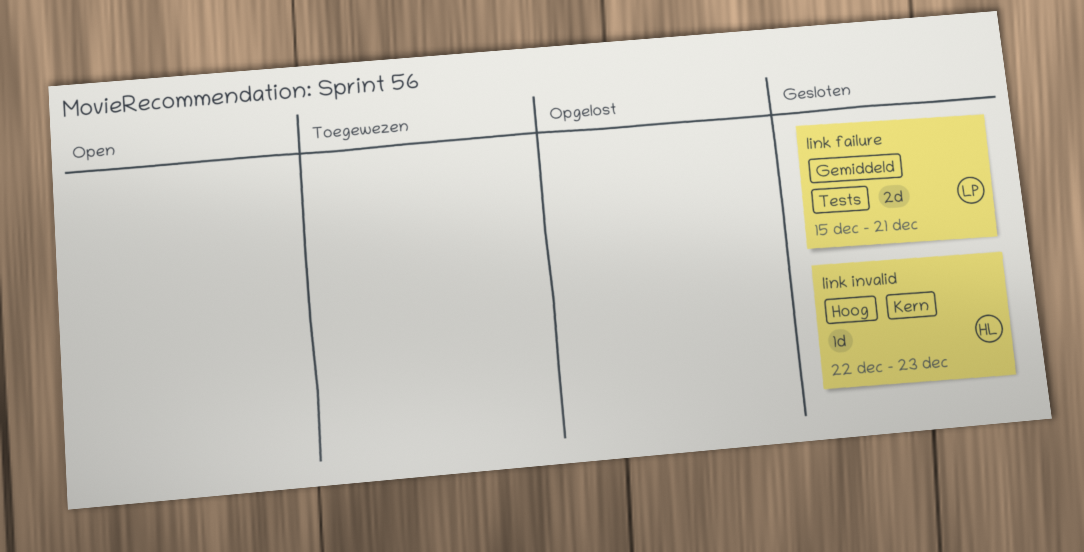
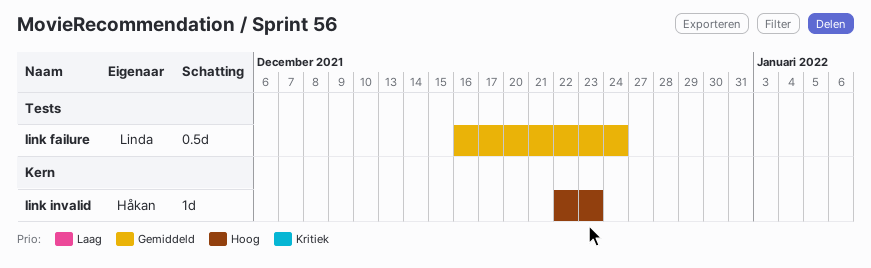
link failure, estimate: 2d -> 0.5d
link failure, start: Dec 15 -> Dec 16
link failure, due: Dec 21 -> Dec 24

